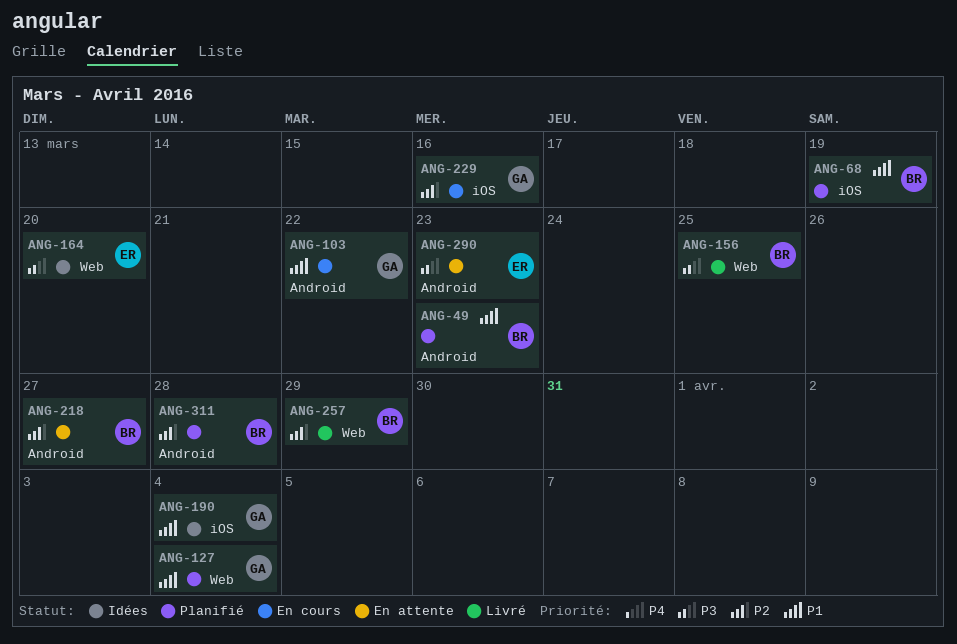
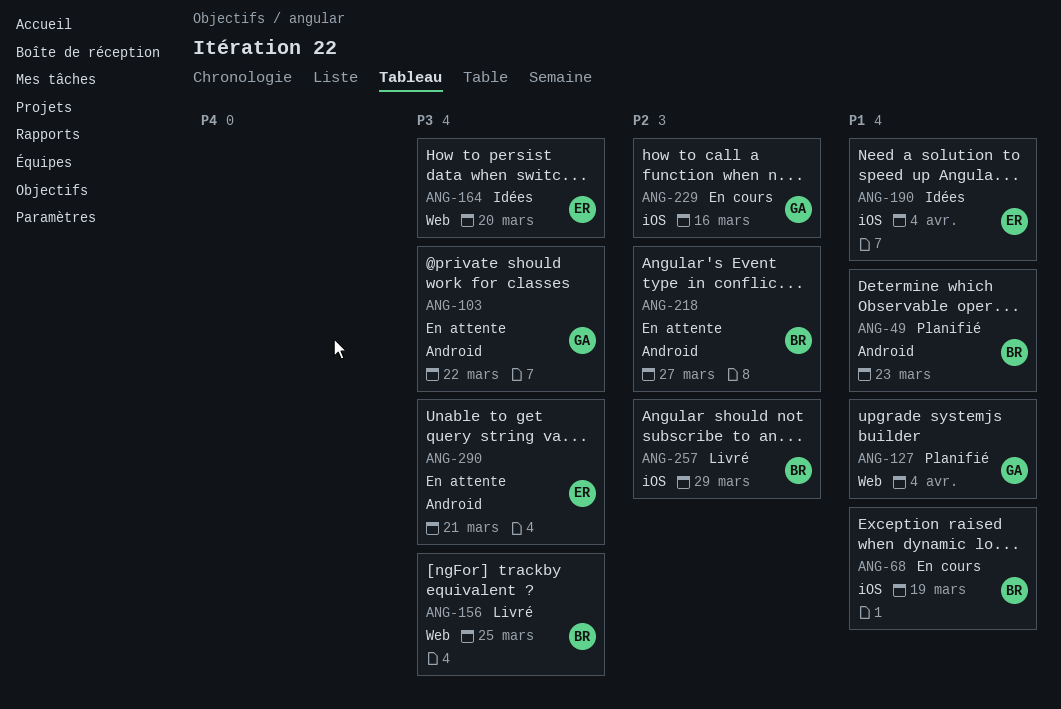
ANG-68, status: Planifié -> En cours
ANG-103, status: En cours -> En attente
ANG-103, priority: P1 -> P3
ANG-190, owner: GA -> ER
ANG-257, label: Web -> iOS
ANG-290, due: Mar 23 -> Mar 21
ANG-311: present -> none

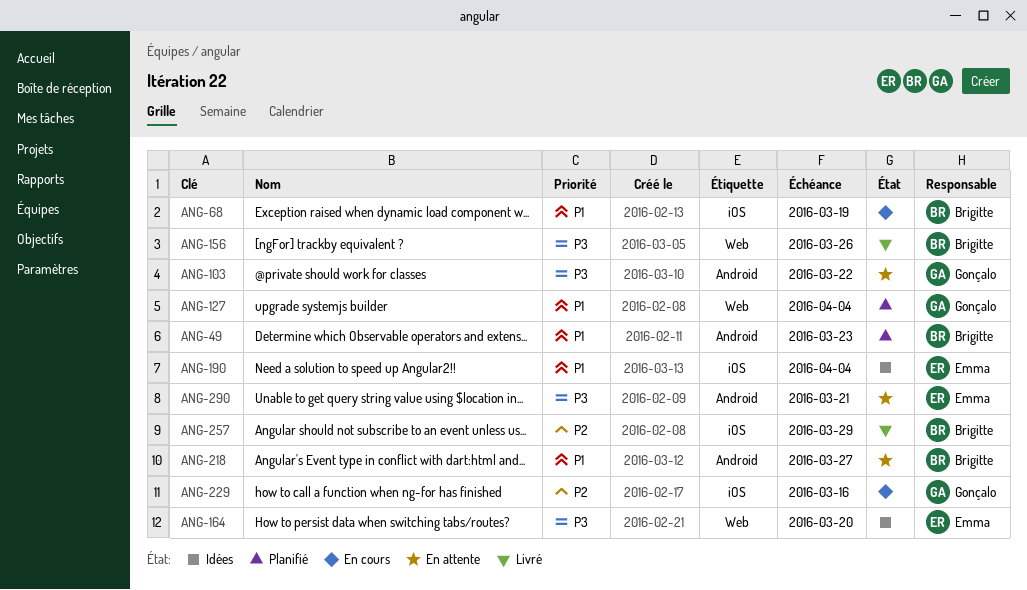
ANG-156, due: Mar 25 -> Mar 26
ANG-218, priority: P2 -> P1

